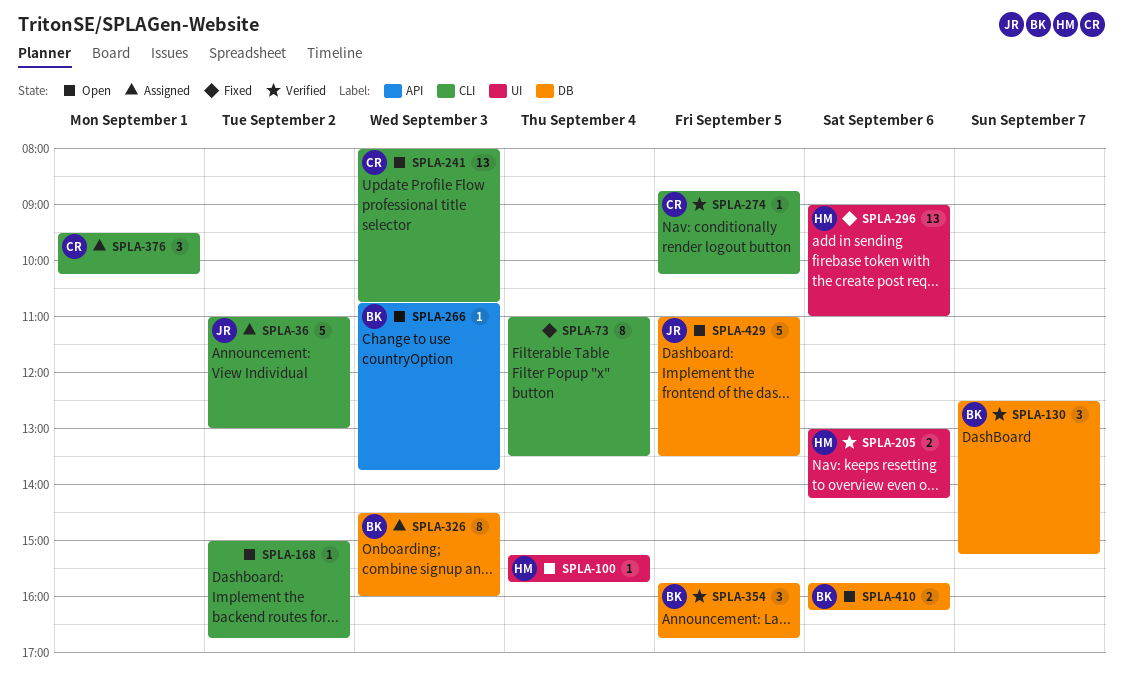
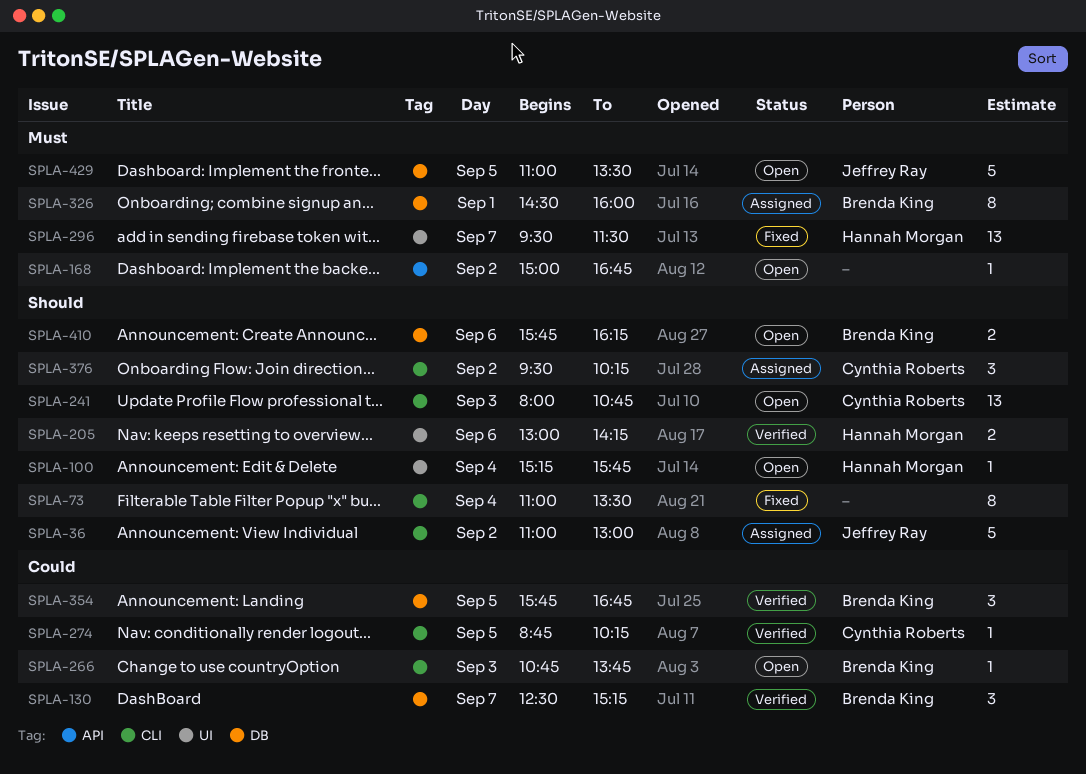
SPLA-168, label: CLI -> API
SPLA-266, label: API -> CLI
SPLA-296, day: Sep 6 -> Sep 7
SPLA-296, begins: 09:00 -> 09:30
SPLA-296, ends: 11:00 -> 11:30
SPLA-326, day: Sep 3 -> Sep 1
SPLA-376, day: Sep 1 -> Sep 2

